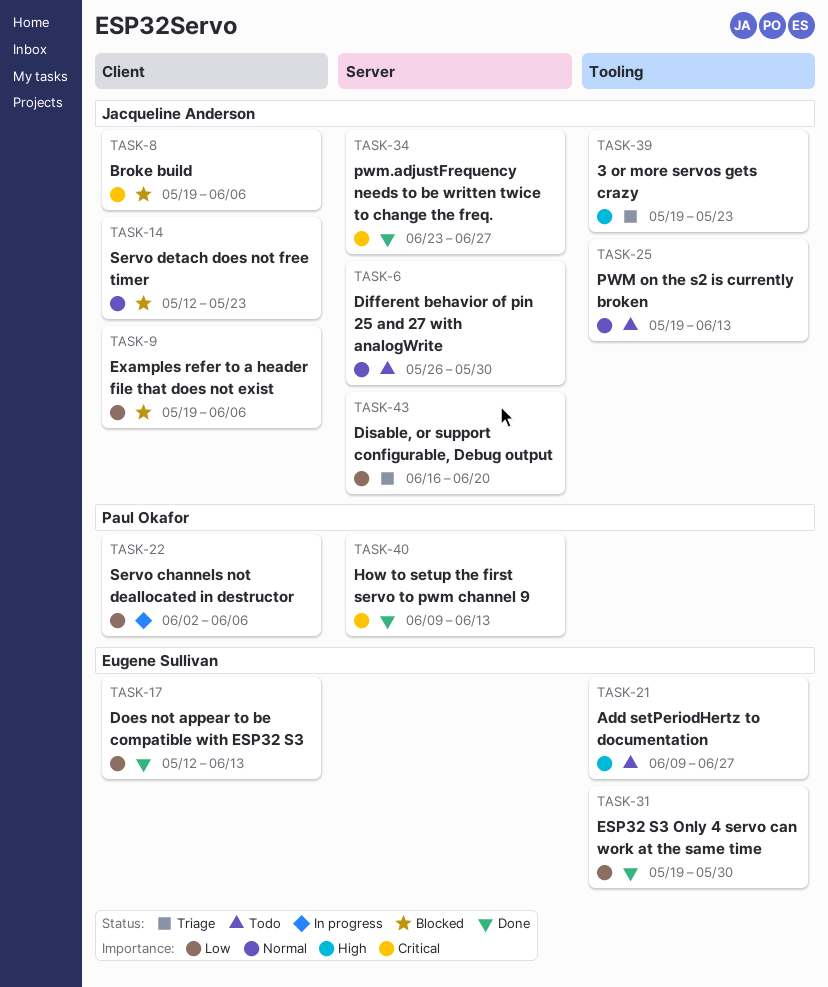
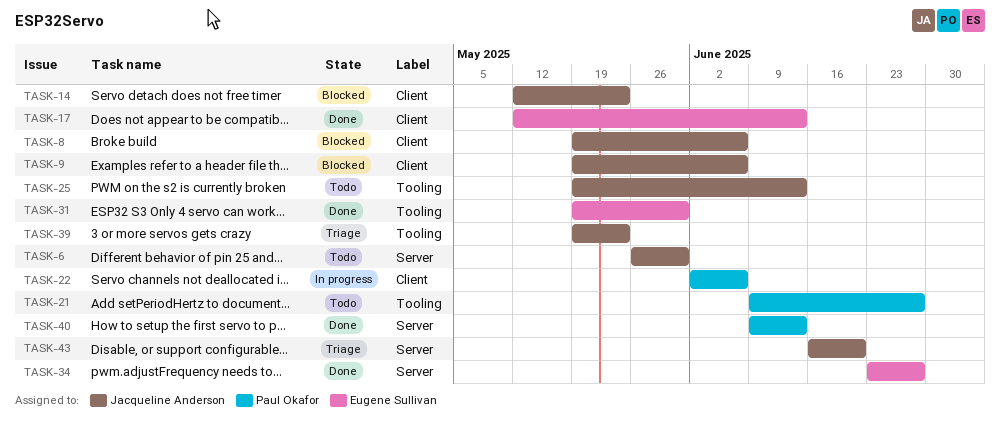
TASK-21, owner: Eugene Sullivan -> Paul Okafor
TASK-34, owner: Jacqueline Anderson -> Eugene Sullivan

